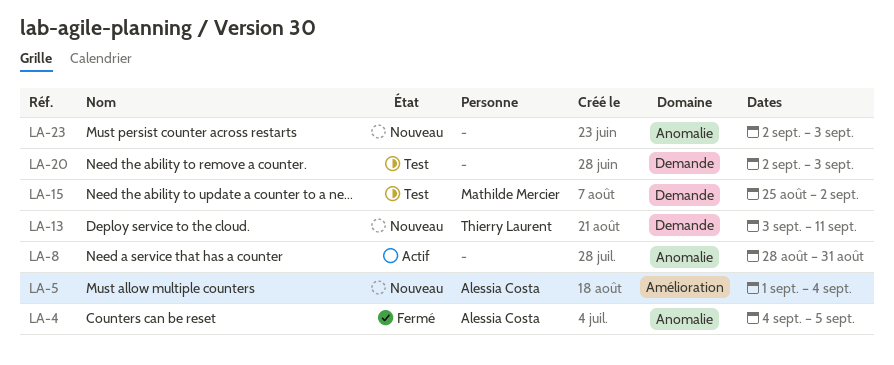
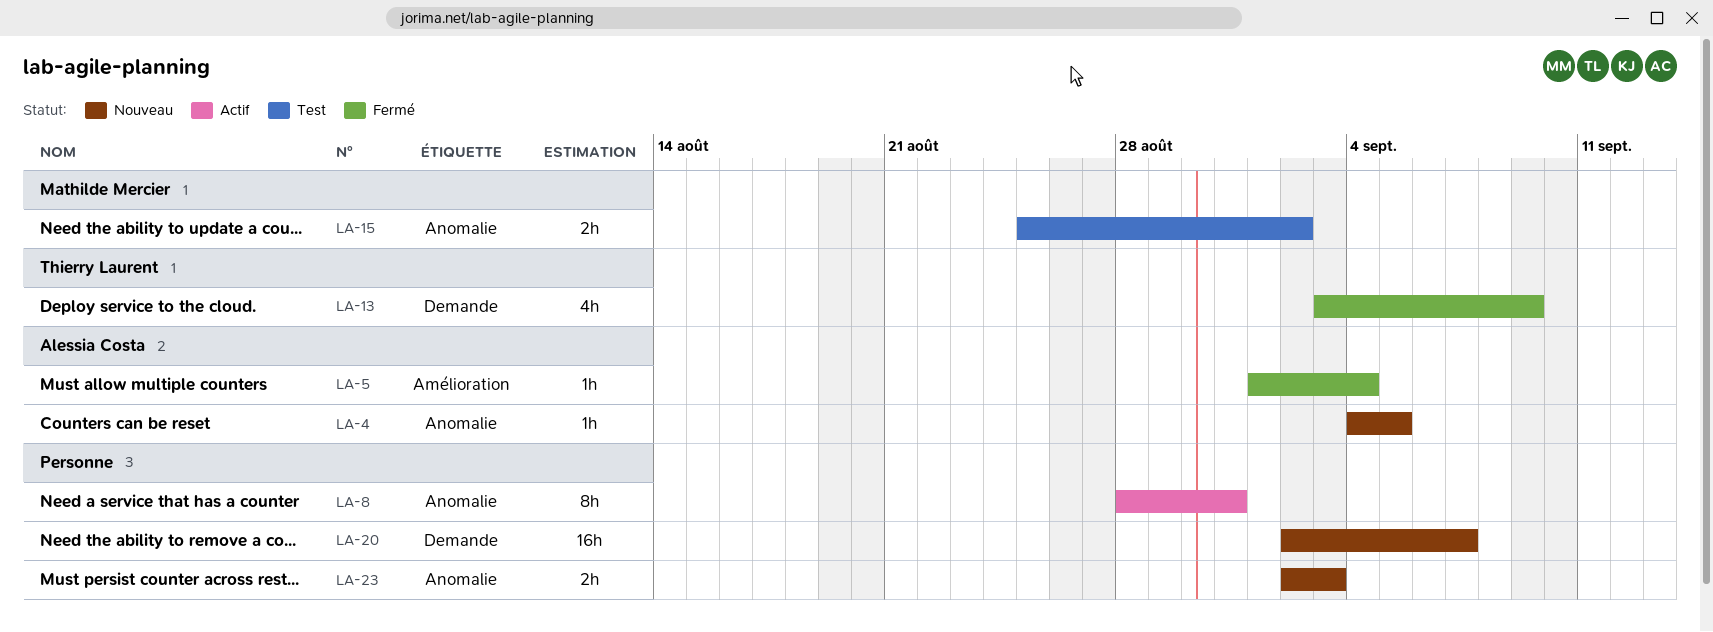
LA-4, status: Fermé -> Nouveau
LA-5, status: Nouveau -> Fermé
LA-13, status: Nouveau -> Fermé
LA-13, due: Sep 11 -> Sep 9
LA-15, label: Demande -> Anomalie
LA-20, status: Test -> Nouveau
LA-20, due: Sep 3 -> Sep 7

